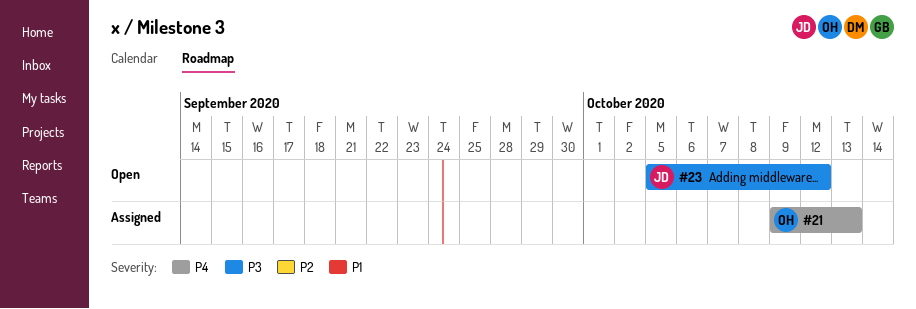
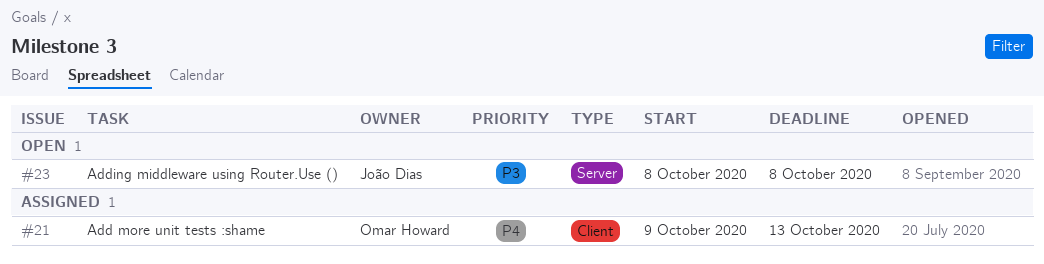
#23, start: Oct 5 -> Oct 8
#23, due: Oct 12 -> Oct 8

